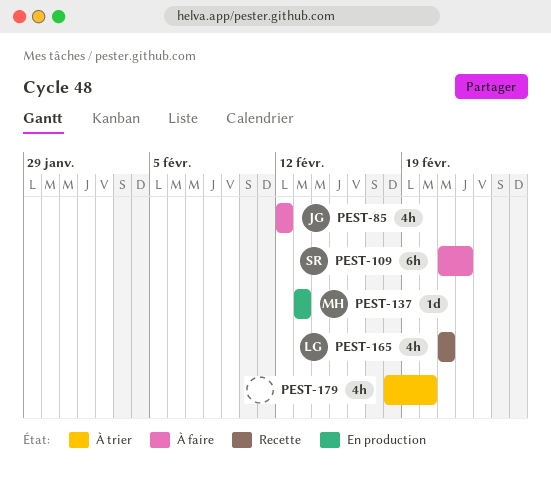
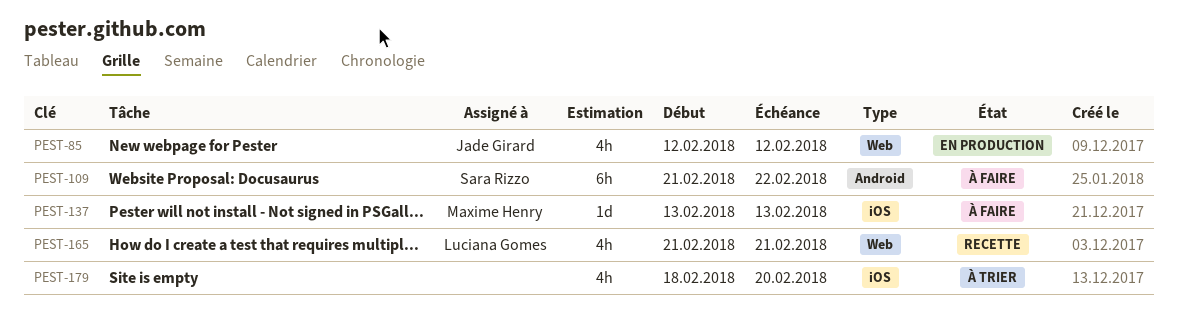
PEST-85, status: À faire -> En production
PEST-137, status: En production -> À faire

